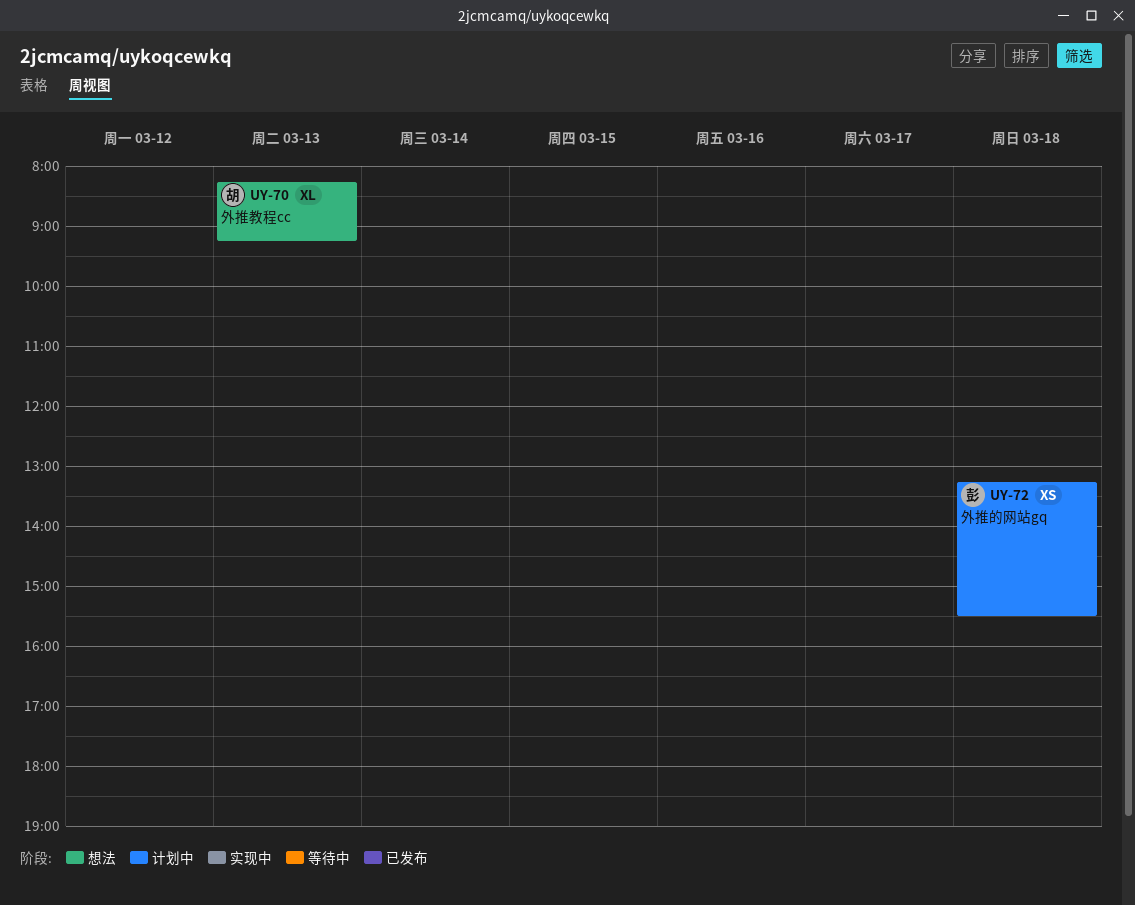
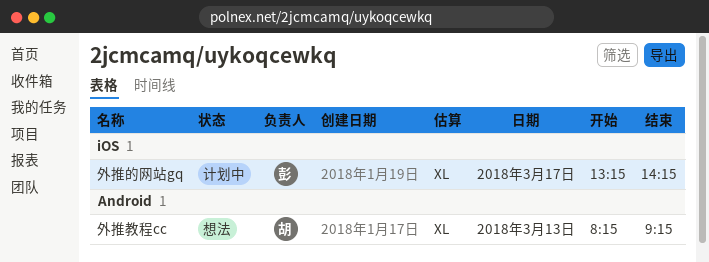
外推的网站gq, estimate: XS -> XL
外推的网站gq, day: Mar 18 -> Mar 17
外推的网站gq, ends: 15:30 -> 14:15

